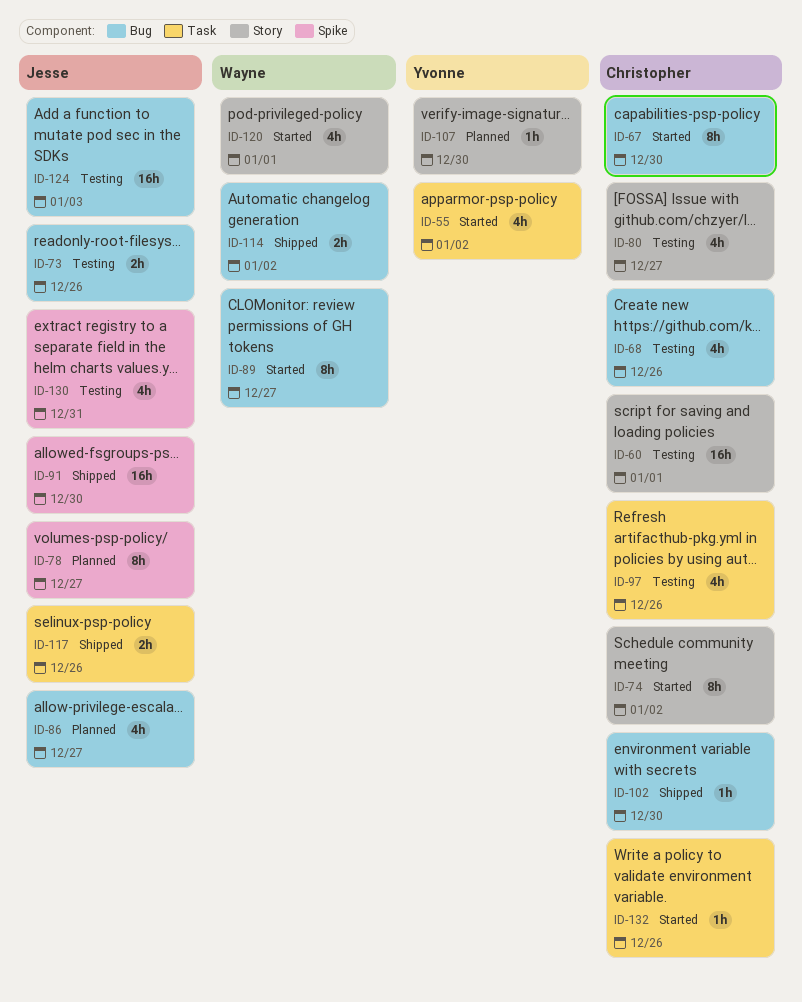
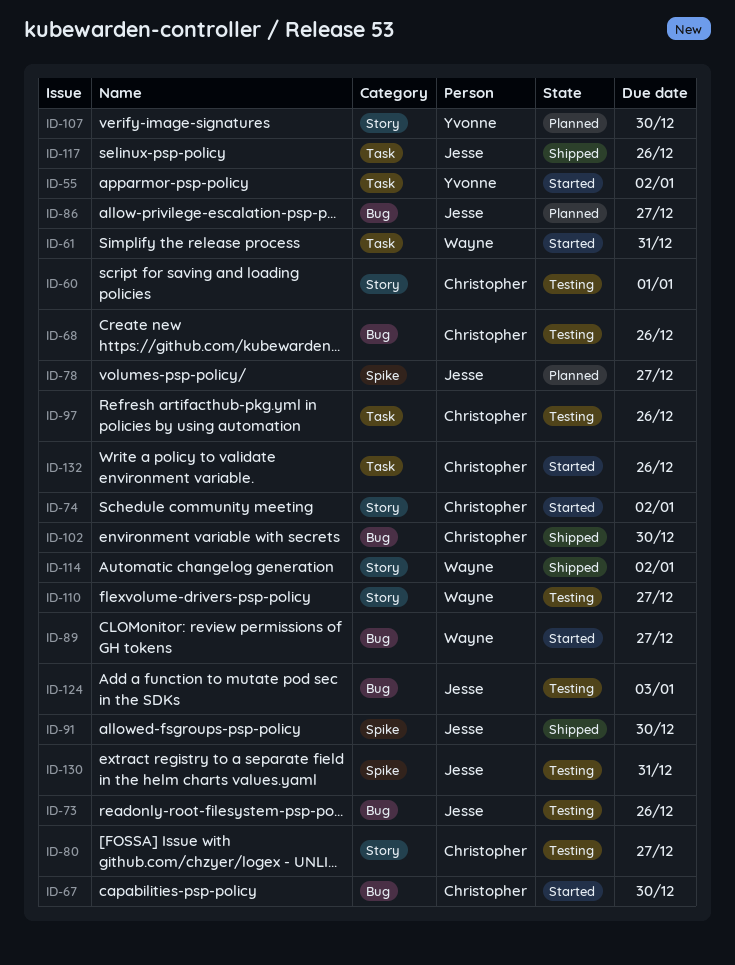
ID-61: none -> present
ID-110: none -> present
ID-114, label: Bug -> Story
ID-120: present -> none

